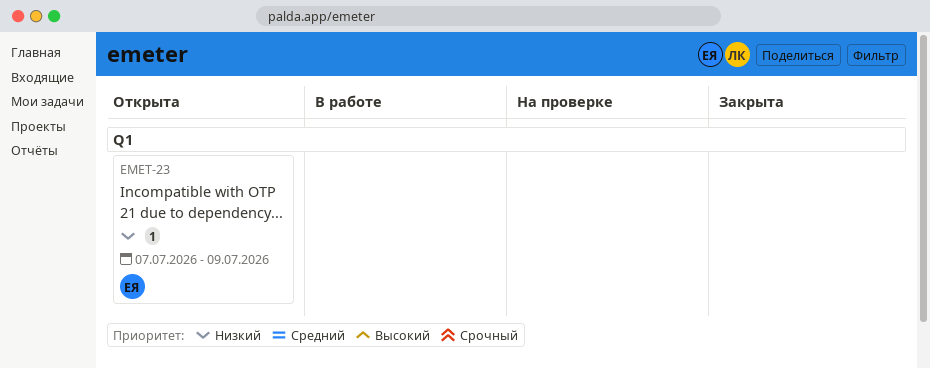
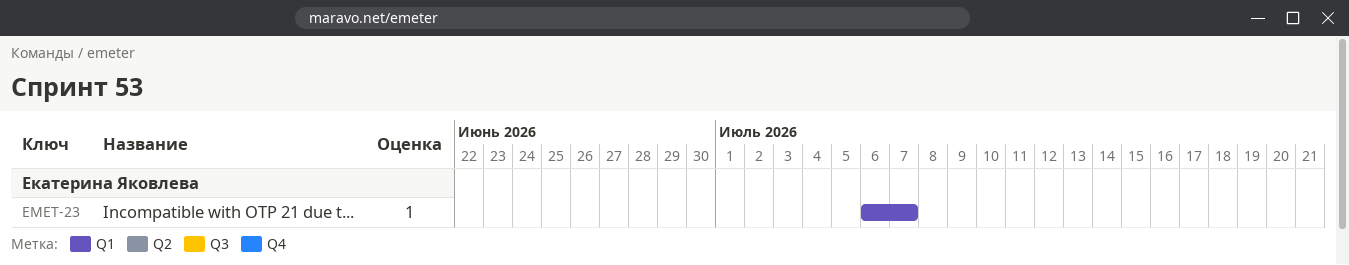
EMET-23, start: Jul 7 -> Jul 6
EMET-23, due: Jul 9 -> Jul 7

